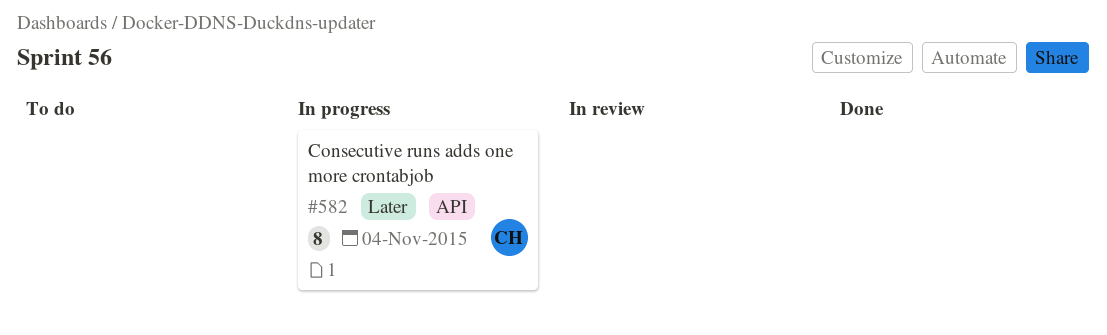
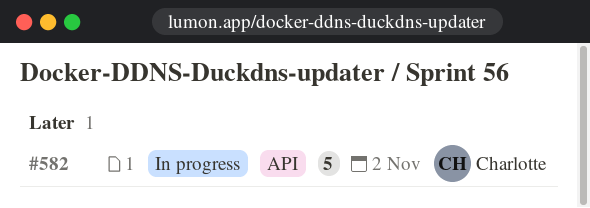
#582, estimate: 8 -> 5
#582, due: Nov 4 -> Nov 2

